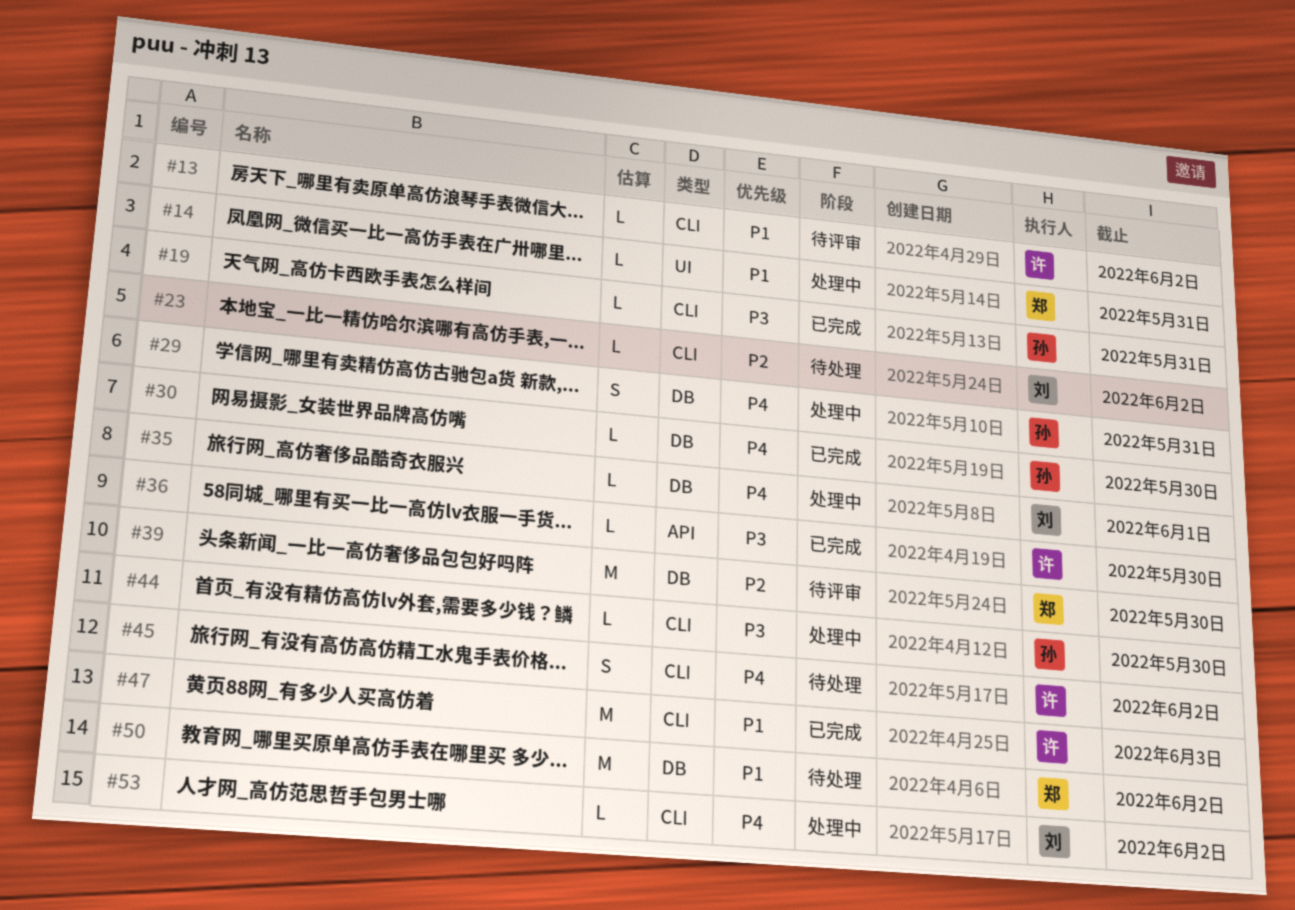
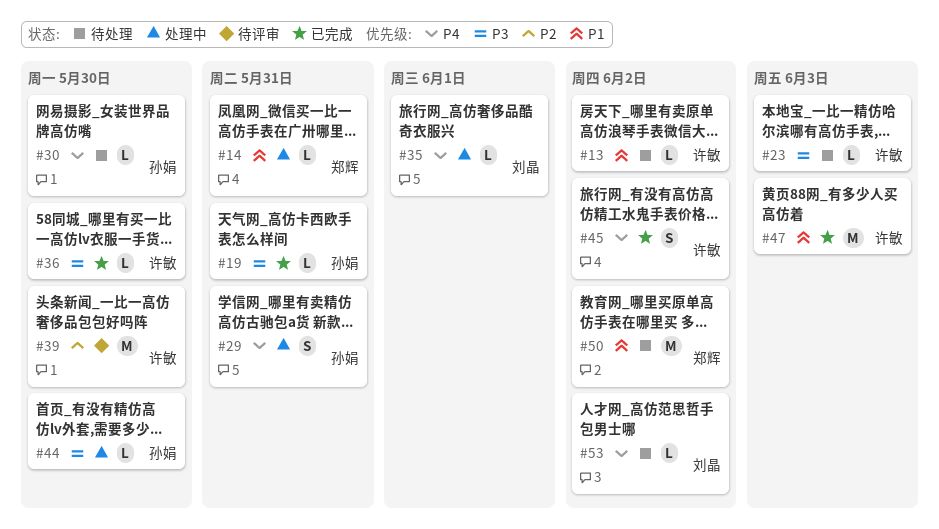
#13, status: 待评审 -> 待处理
#23, owner: 刘晶 -> 许敏
#23, priority: P2 -> P3
#23, due: Jun 2 -> Jun 3
#30, status: 已完成 -> 待处理
#39, owner: 郑辉 -> 许敏
#45, status: 待处理 -> 已完成
#53, status: 处理中 -> 待处理

